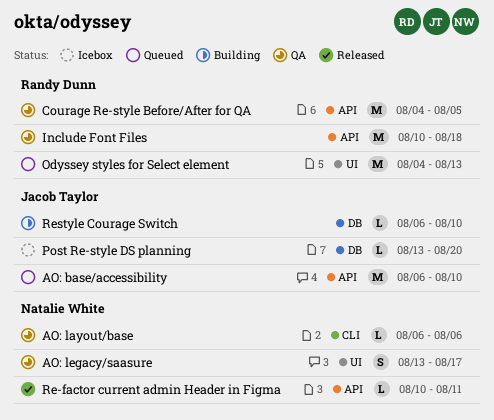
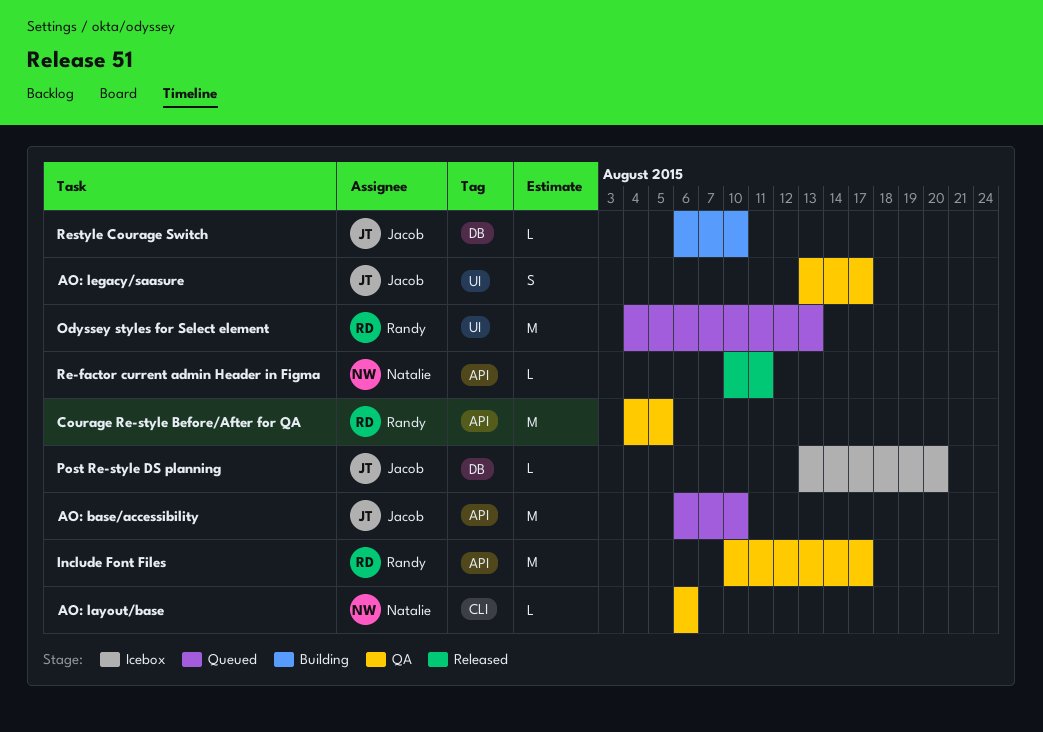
AO: legacy/saasure, owner: Natalie White -> Jacob Taylor
Include Font Files, due: Aug 18 -> Aug 17

